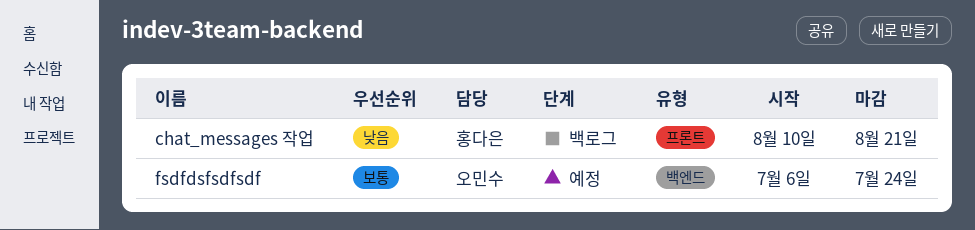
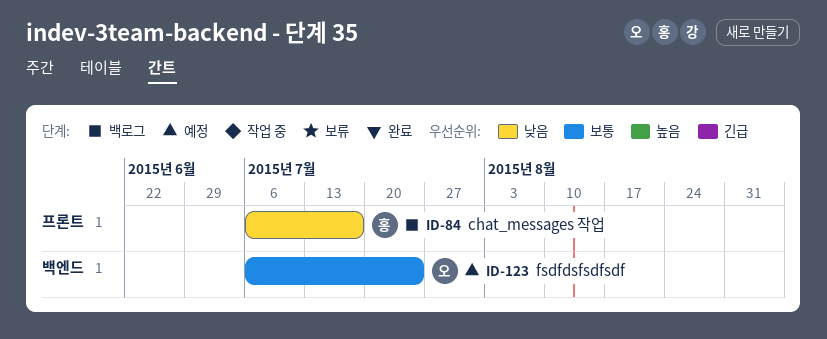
chat_messages 작업, start: Aug 10 -> Jul 6
chat_messages 작업, due: Aug 21 -> Jul 17

